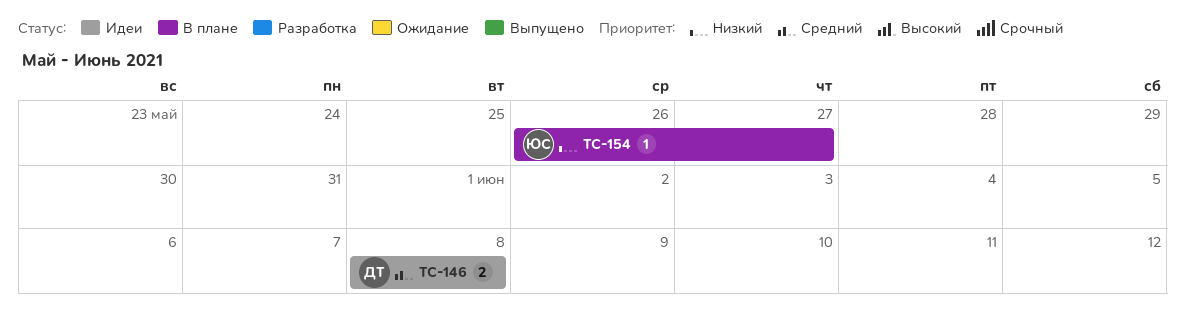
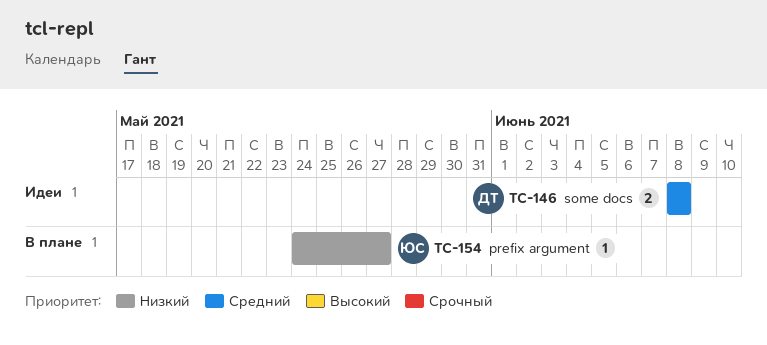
TC-154, start: May 26 -> May 24

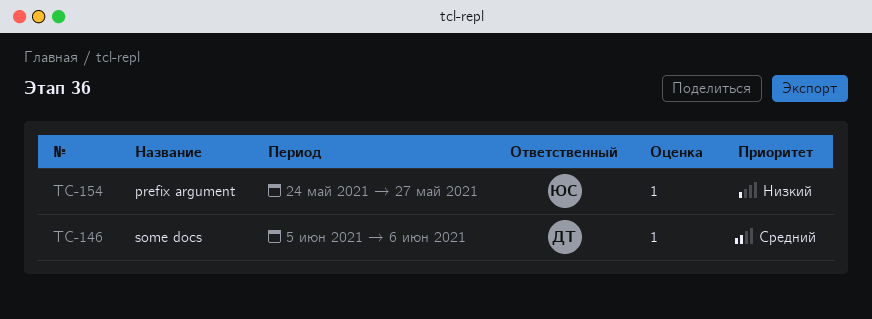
TC-146, estimate: 2 -> 1
TC-146, start: Jun 8 -> Jun 5
TC-146, due: Jun 8 -> Jun 6

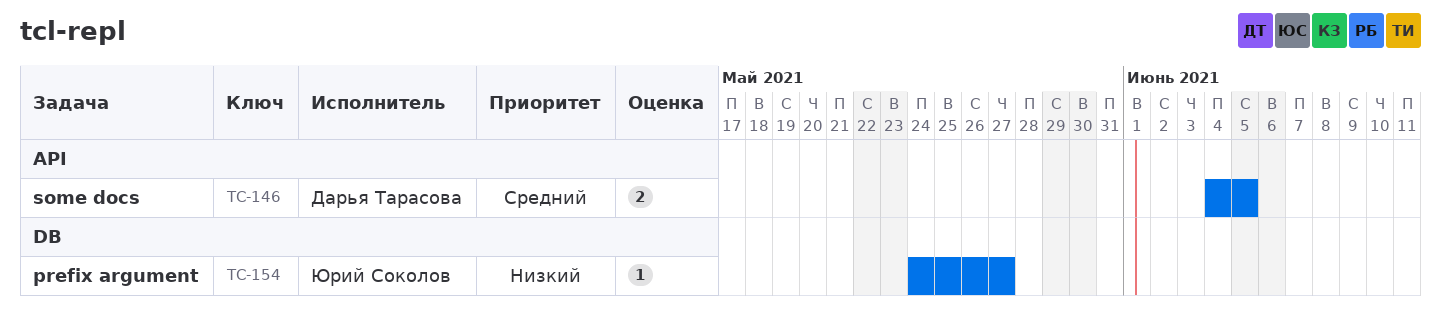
TC-146, estimate: 1 -> 2
TC-146, start: Jun 5 -> Jun 4
TC-146, due: Jun 6 -> Jun 5

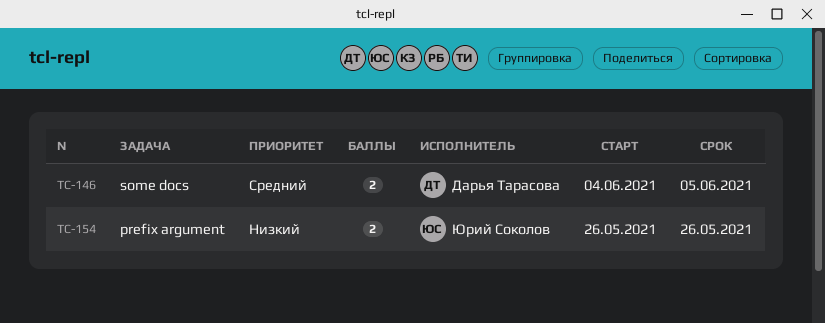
TC-154, estimate: 1 -> 2
TC-154, start: May 24 -> May 26
TC-154, due: May 27 -> May 26

